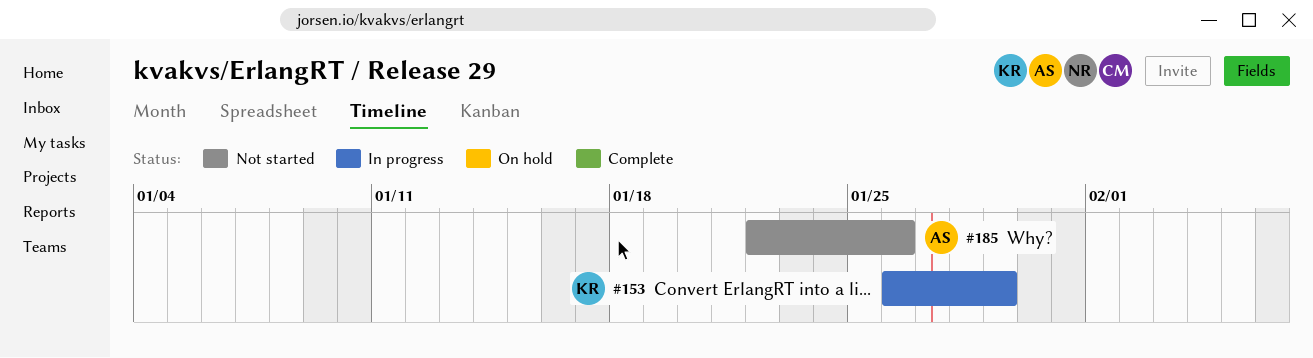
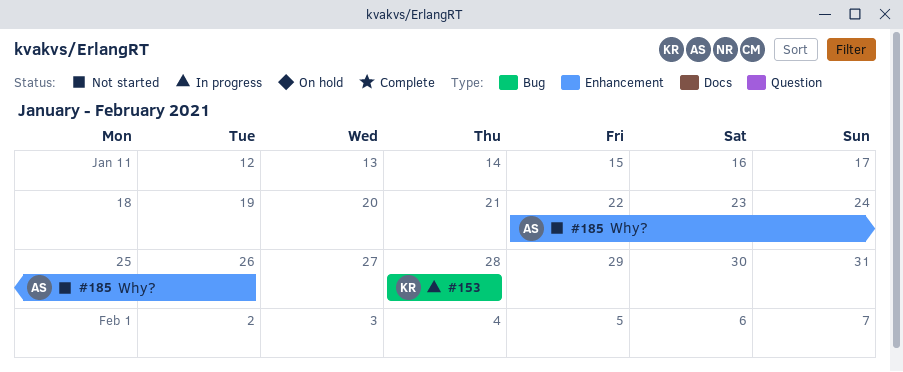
#153, start: Jan 26 -> Jan 28
#153, due: Jan 29 -> Jan 28

